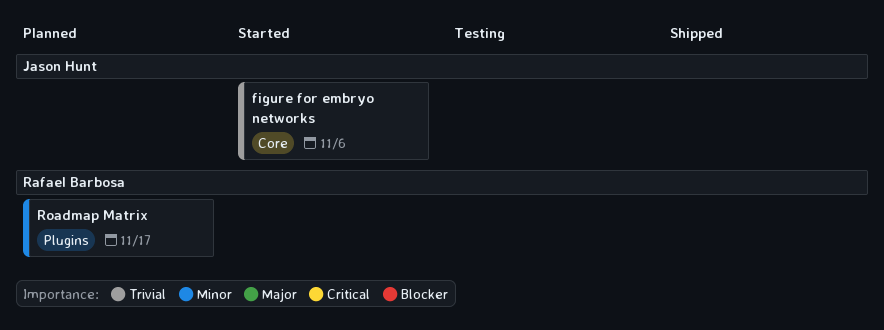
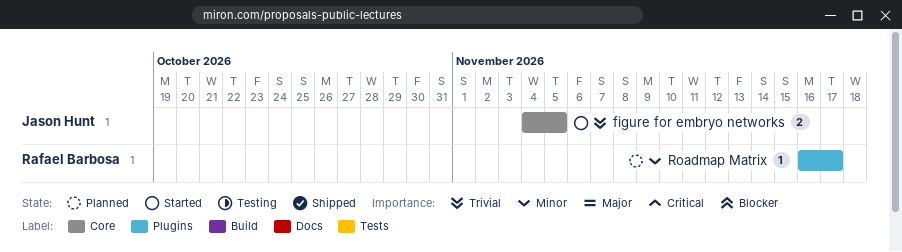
figure for embryo networks, due: Nov 6 -> Nov 5

